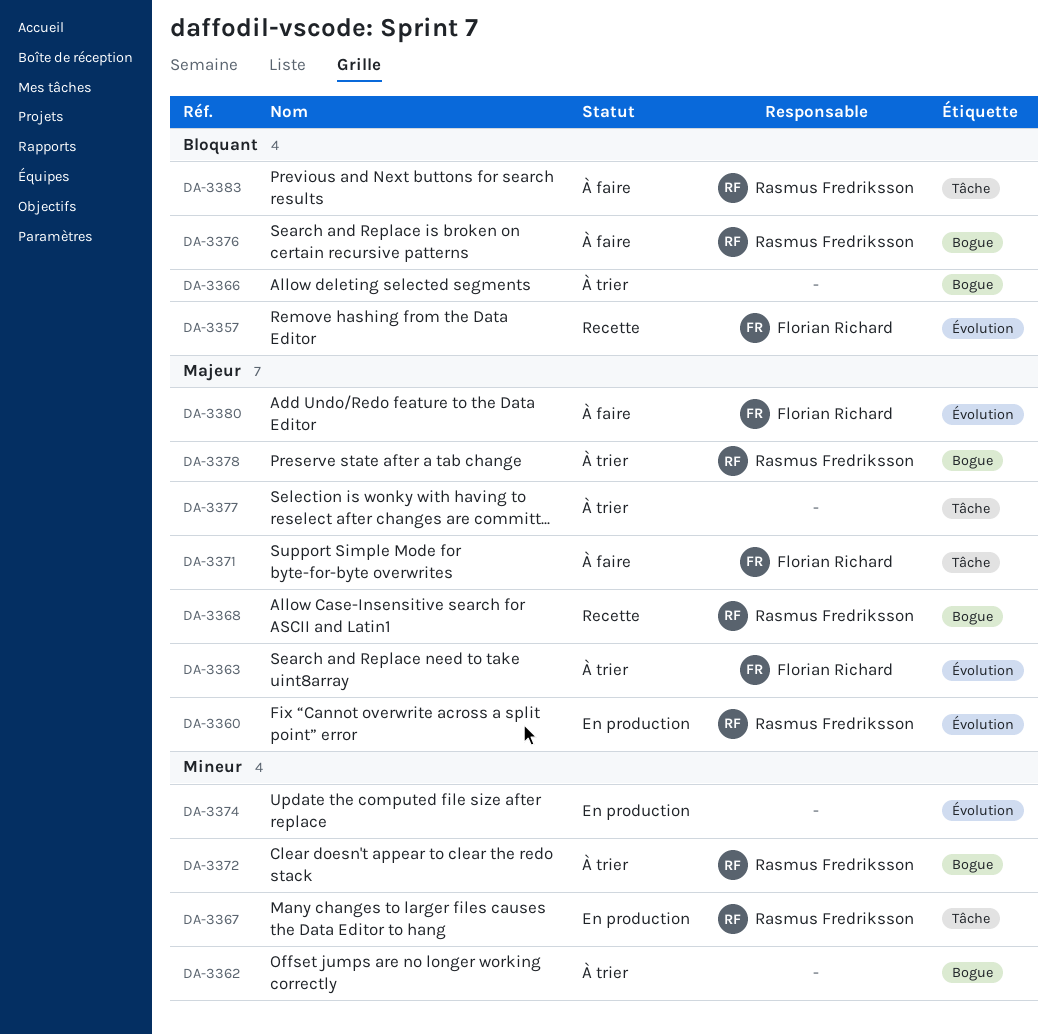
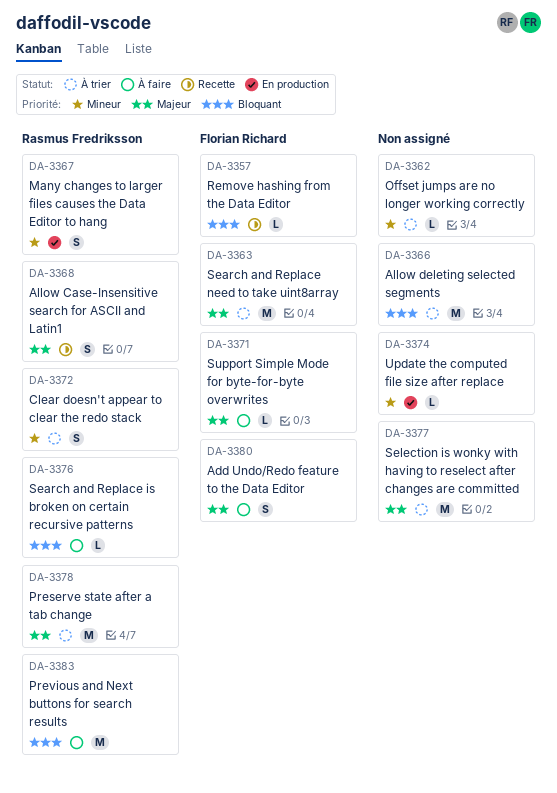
DA-3360: present -> none

